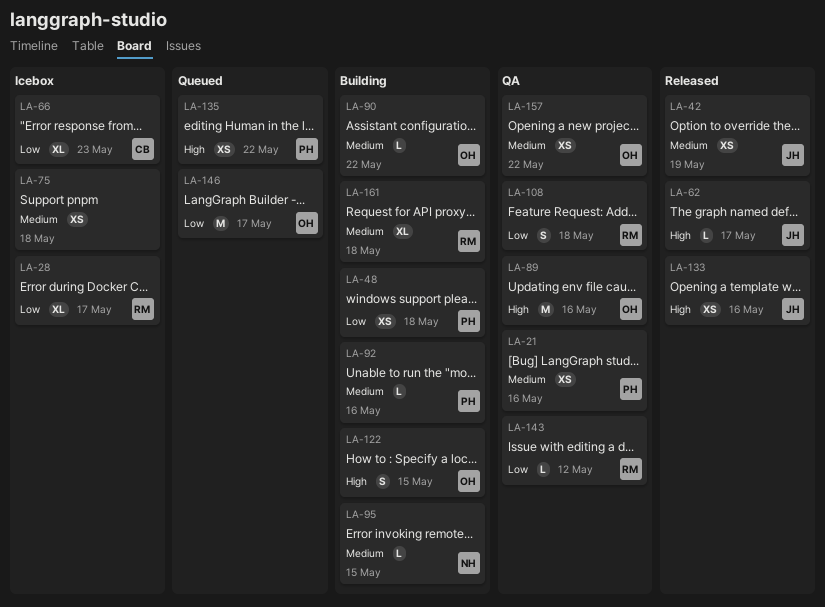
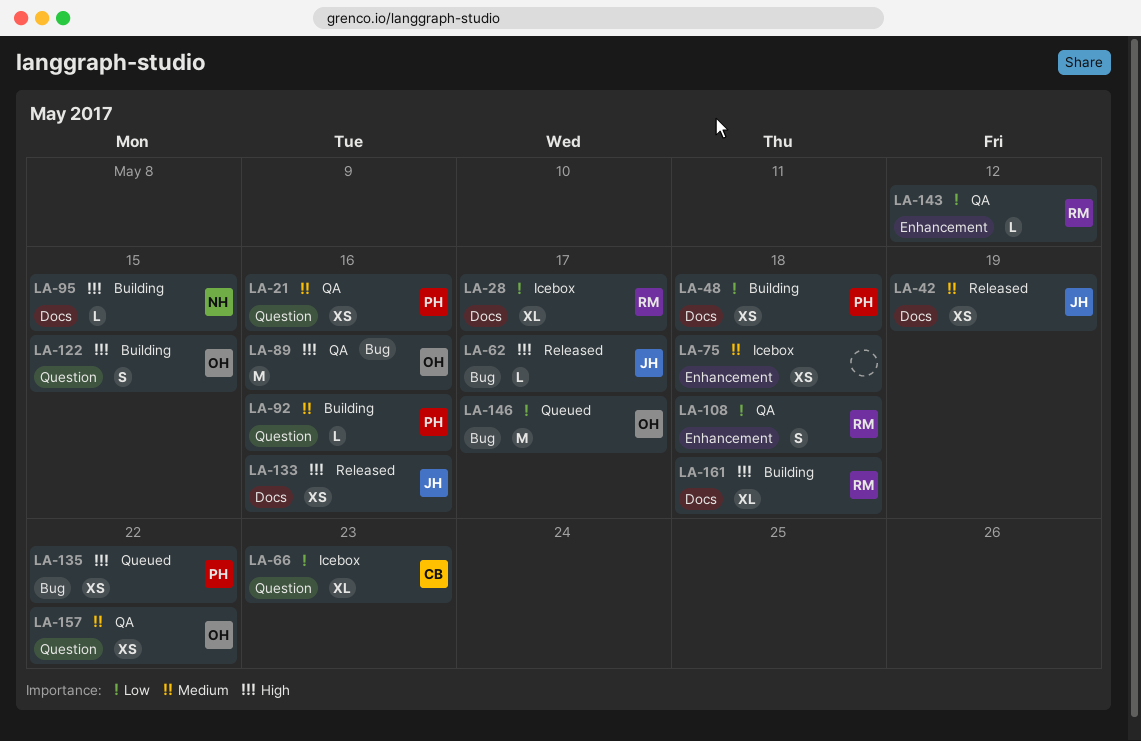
LA-90: present -> none
LA-95, priority: Medium -> High
LA-161, priority: Medium -> High

